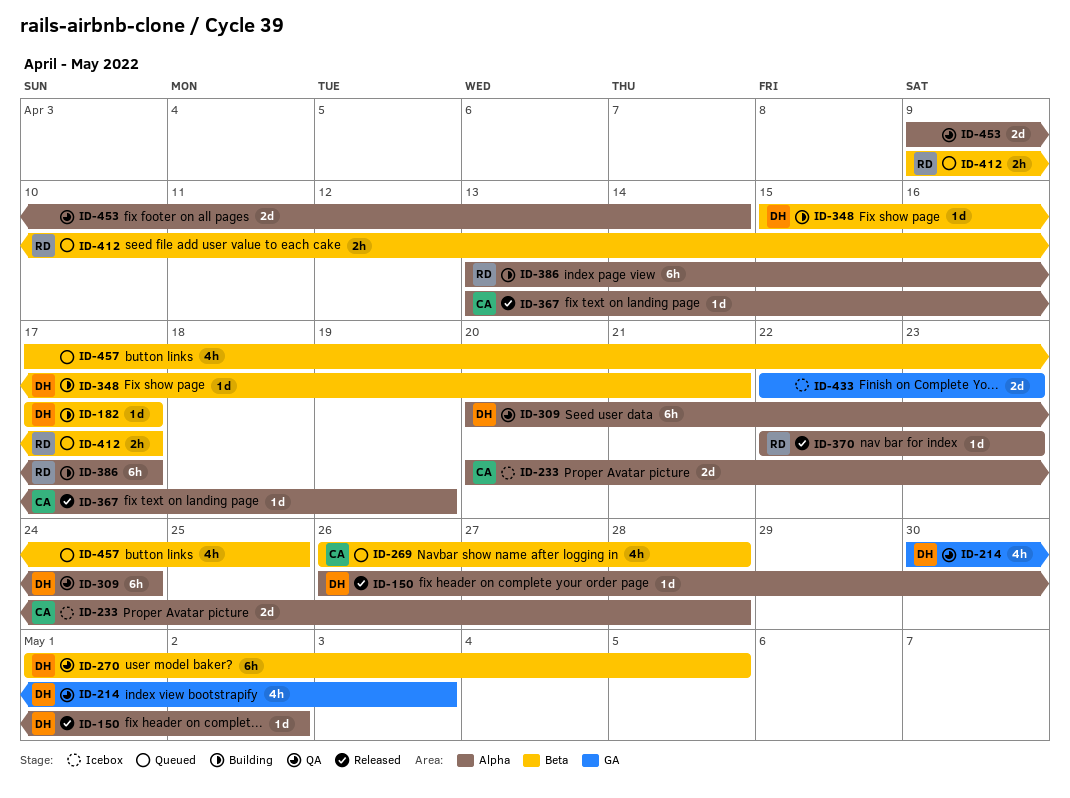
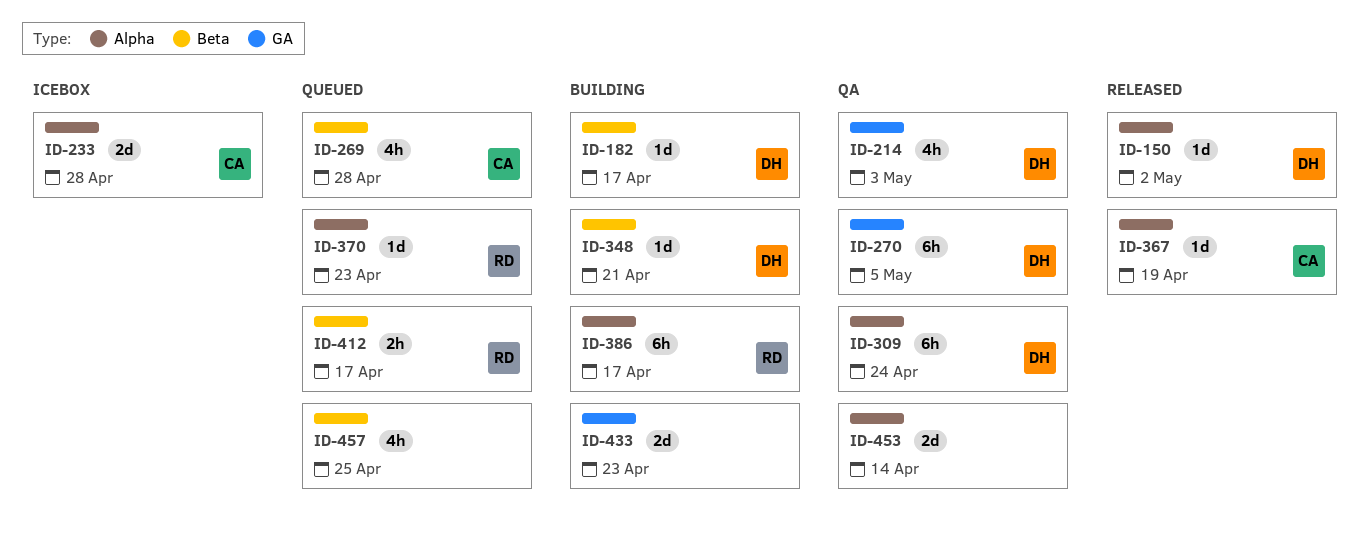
ID-270, label: Beta -> GA
ID-370, status: Released -> Queued
ID-433, status: Icebox -> Building

